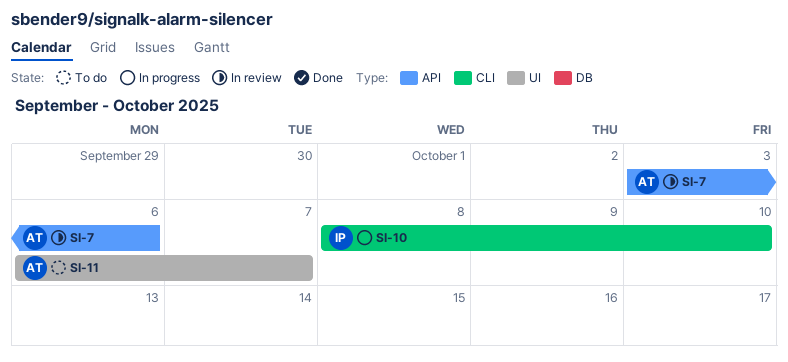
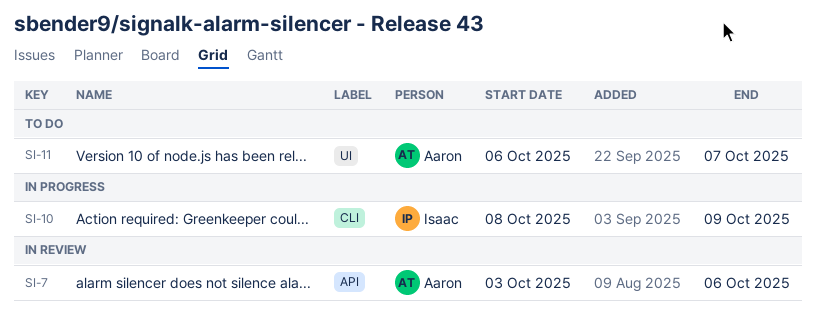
SI-10, due: Oct 10 -> Oct 9

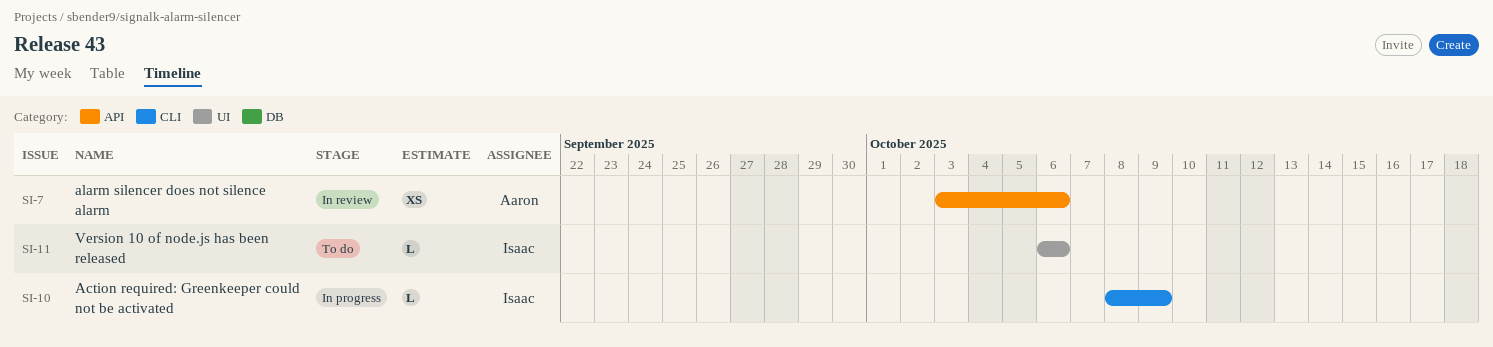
SI-11, owner: Aaron -> Isaac
SI-11, due: Oct 7 -> Oct 6

